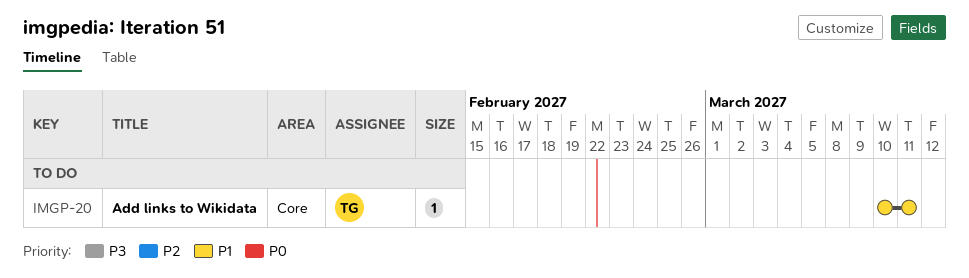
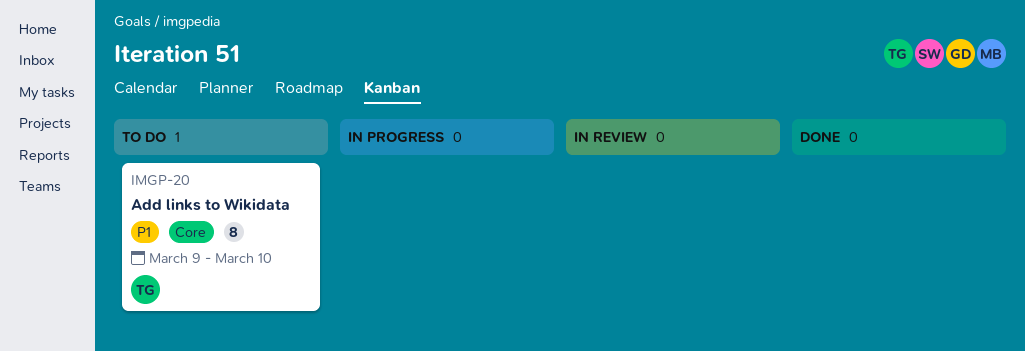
IMGP-20, estimate: 1 -> 8
IMGP-20, start: Mar 10 -> Mar 9
IMGP-20, due: Mar 11 -> Mar 10

